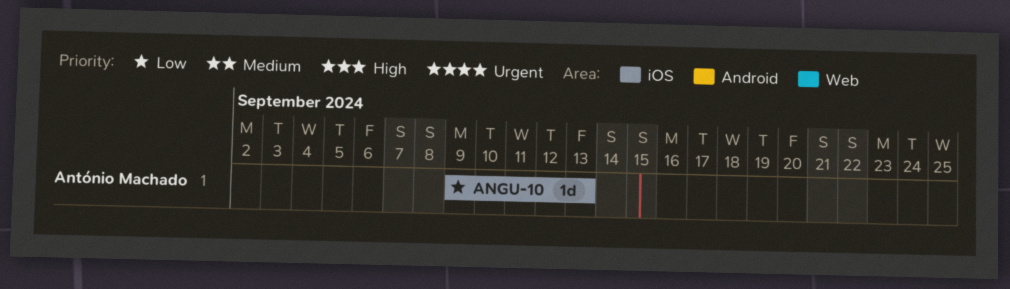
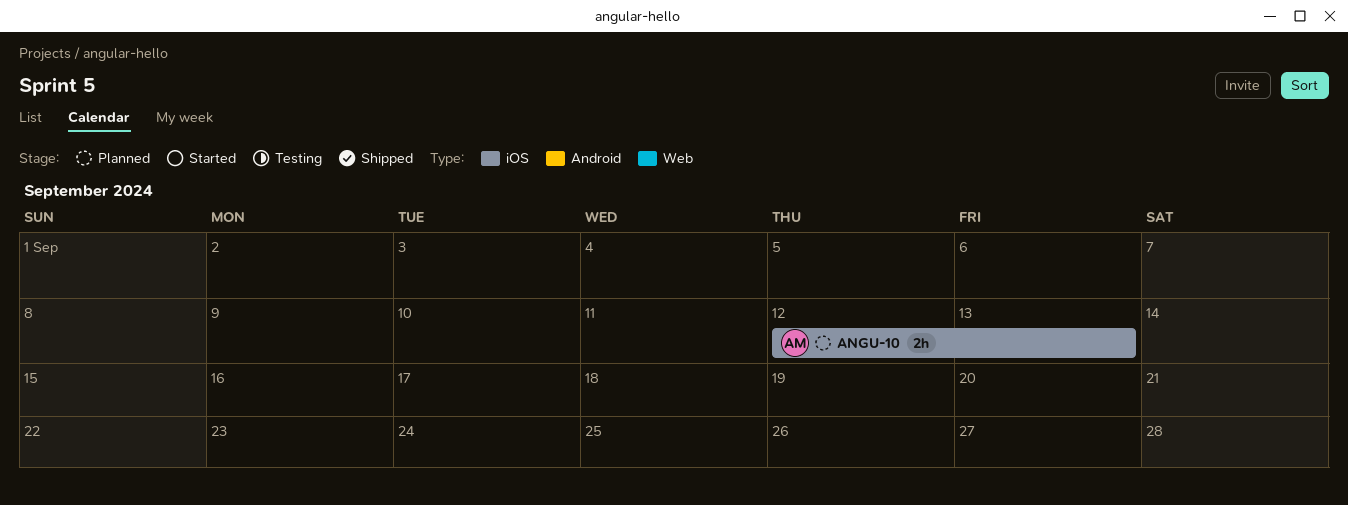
ANGU-10, estimate: 1d -> 2h
ANGU-10, start: Sep 9 -> Sep 12

